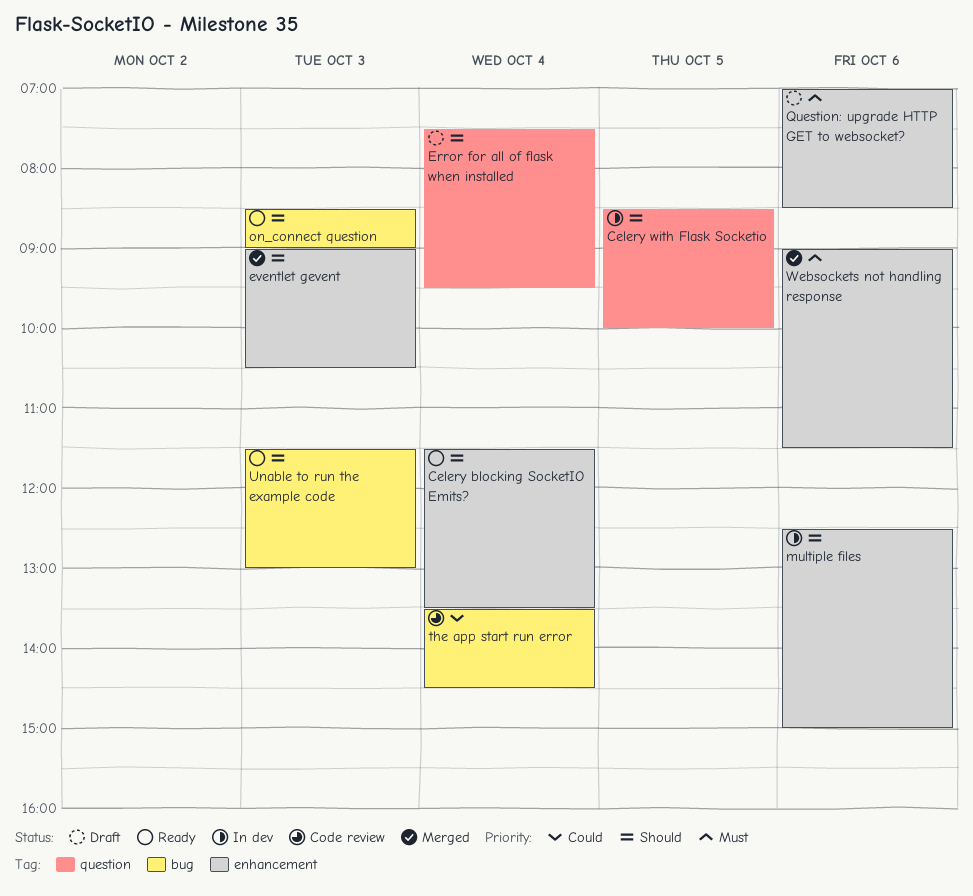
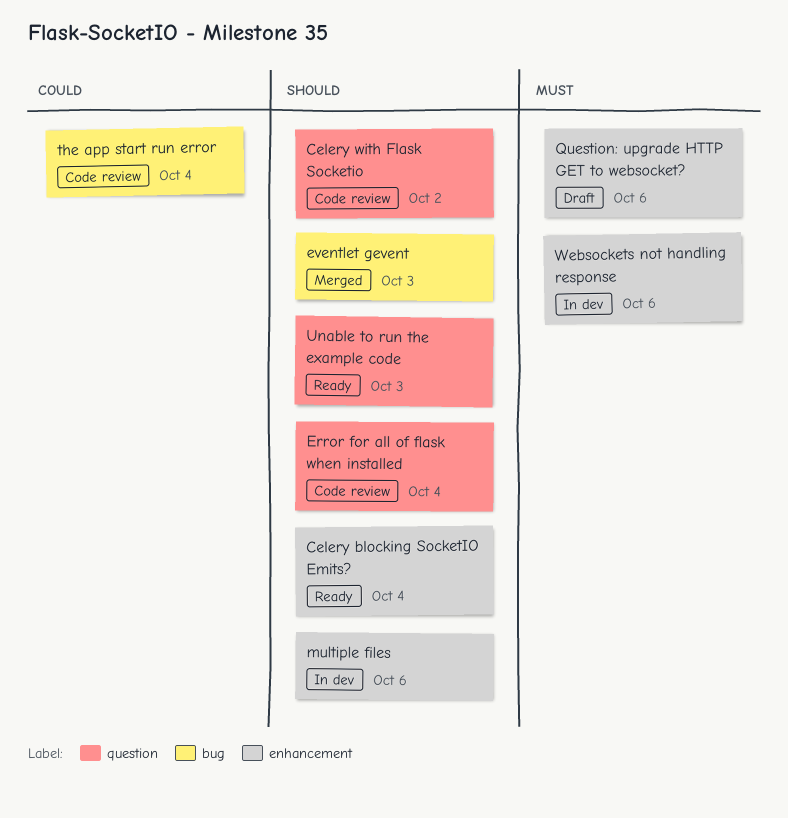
Celery with Flask Socketio, status: In dev -> Code review
Celery with Flask Socketio, day: Oct 5 -> Oct 2
Error for all of flask when installed, status: Draft -> Code review
eventlet gevent, label: enhancement -> bug
on_connect question: present -> none
Unable to run the example code, label: bug -> question
Websockets not handling response, status: Merged -> In dev

